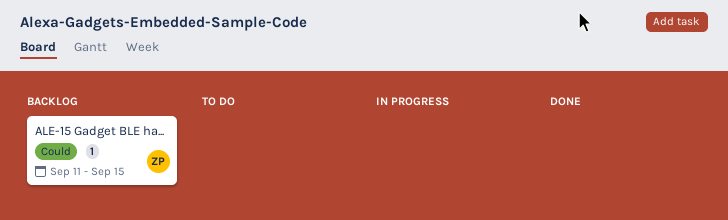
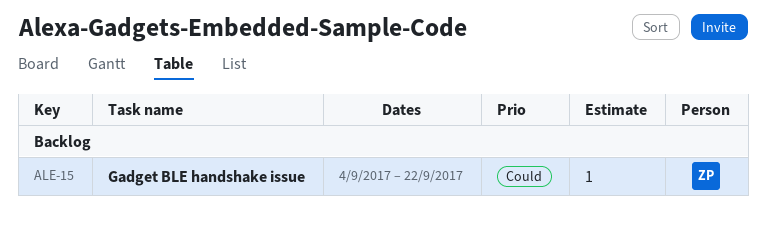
ALE-15, start: Sep 11 -> Sep 4
ALE-15, due: Sep 15 -> Sep 22

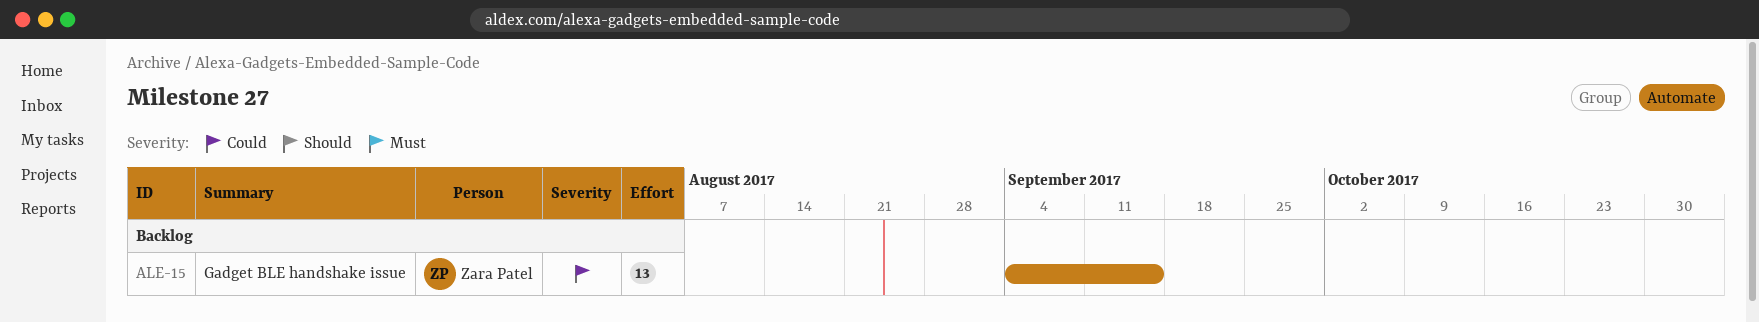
ALE-15, estimate: 1 -> 13
ALE-15, due: Sep 22 -> Sep 15

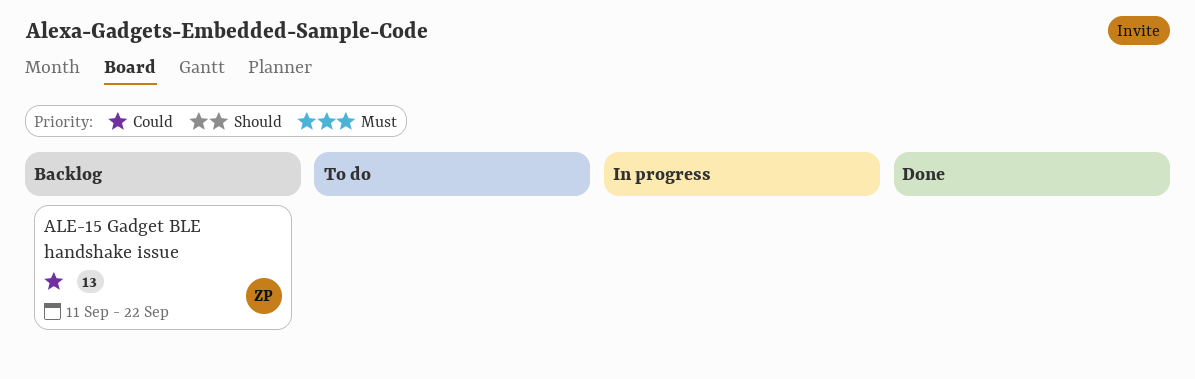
ALE-15, start: Sep 4 -> Sep 11
ALE-15, due: Sep 15 -> Sep 22

